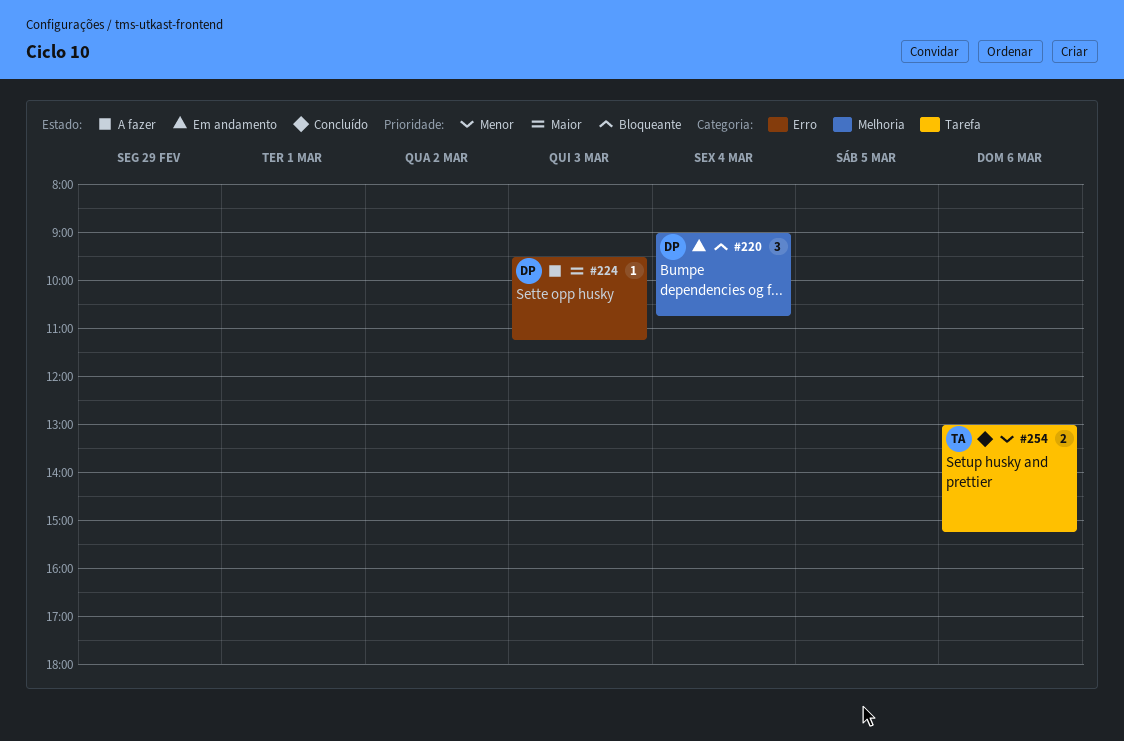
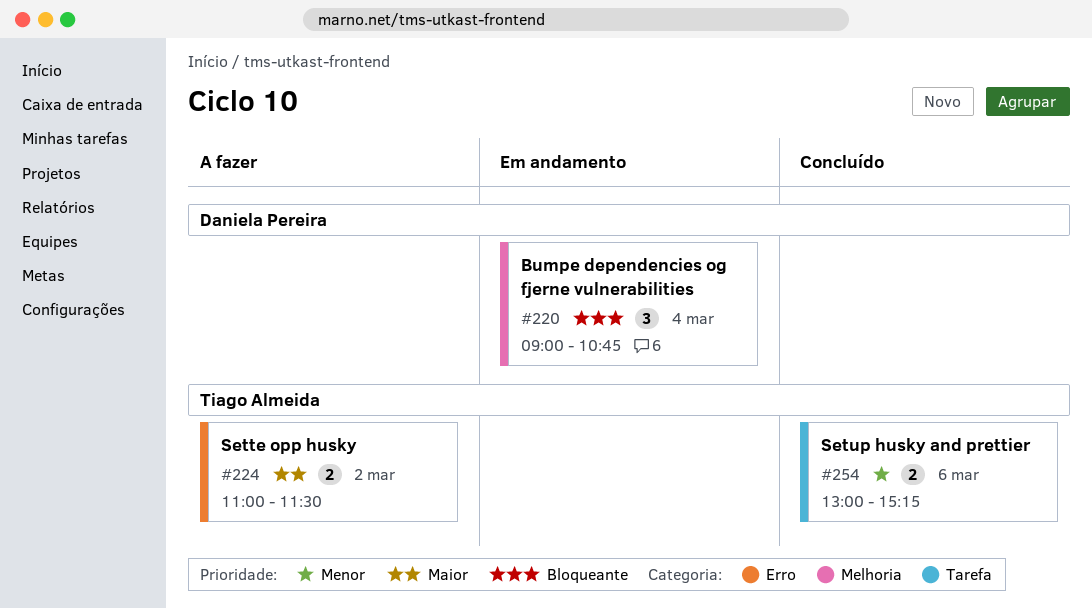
#224, owner: Daniela Pereira -> Tiago Almeida
#224, estimate: 1 -> 2
#224, day: Mar 3 -> Mar 2
#224, begins: 09:30 -> 11:00
#224, ends: 11:15 -> 11:30

